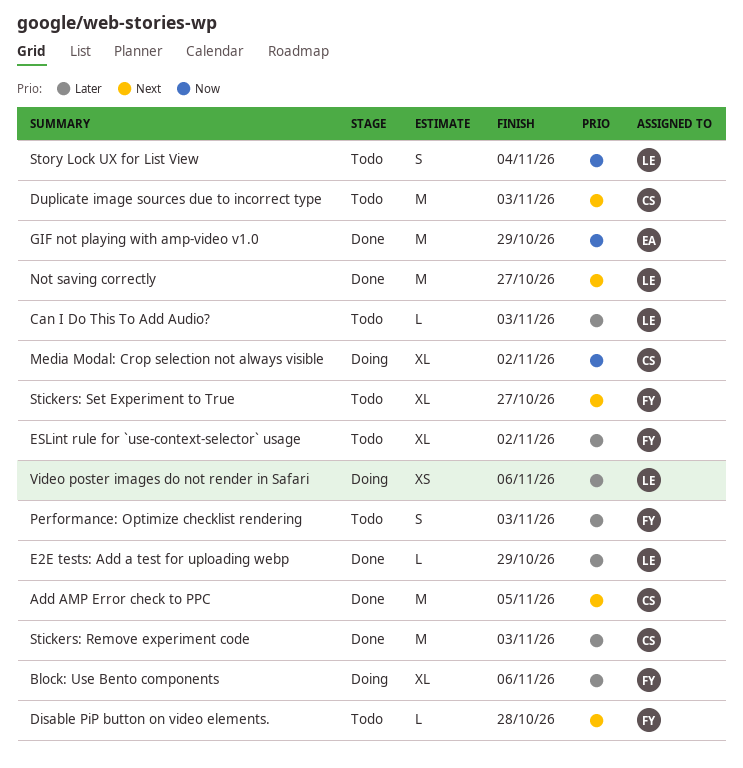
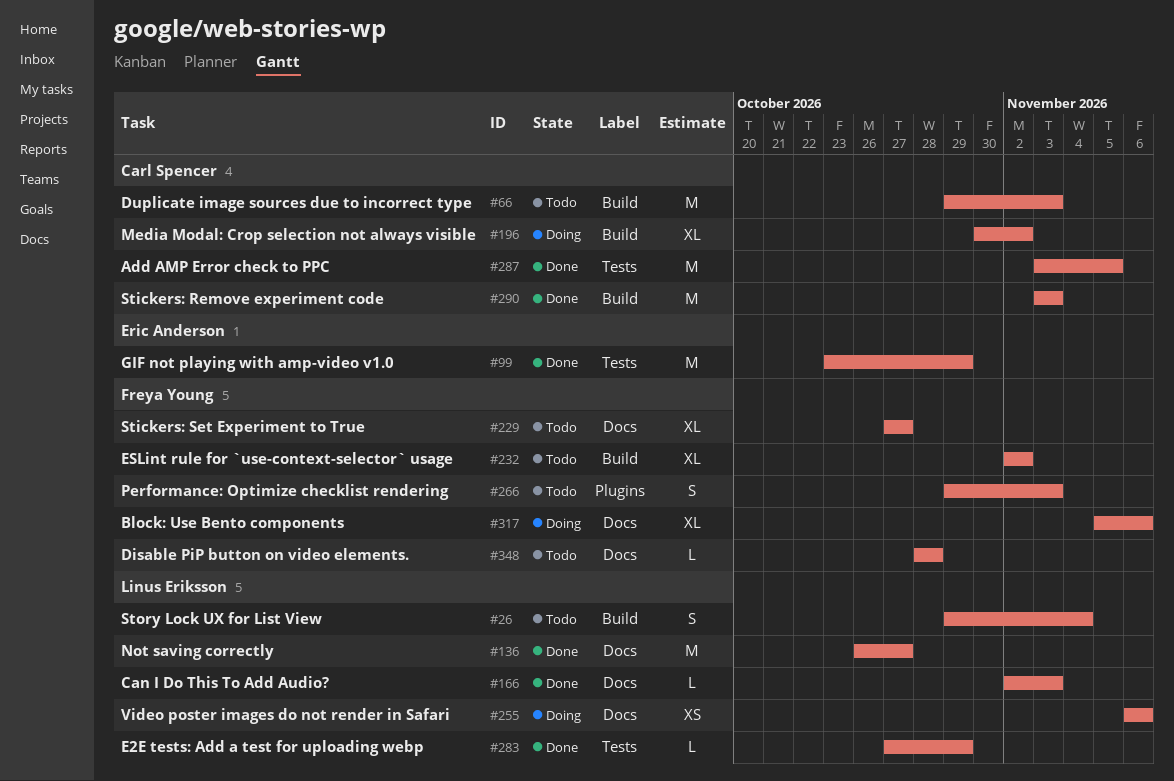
Can I Do This To Add Audio?, status: Todo -> Done

